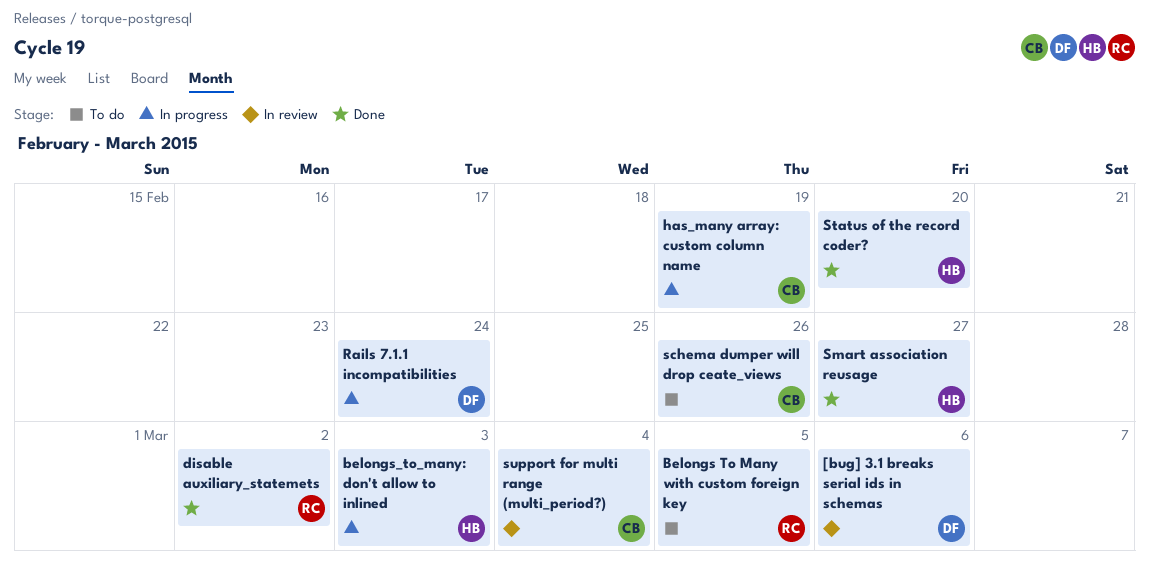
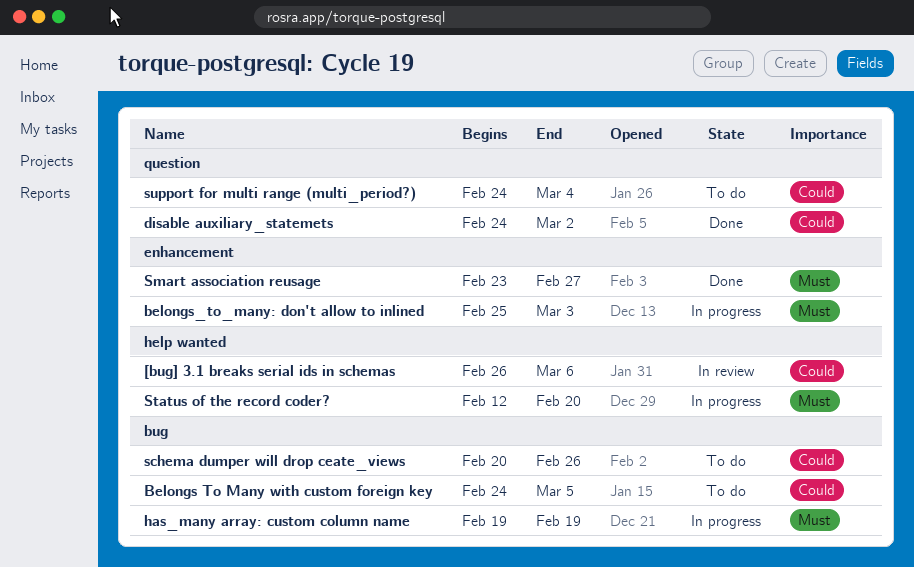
Rails 7.1.1 incompatibilities: present -> none
Status of the record coder?, status: Done -> In progress
support for multi range (multi_period?), status: In review -> To do

